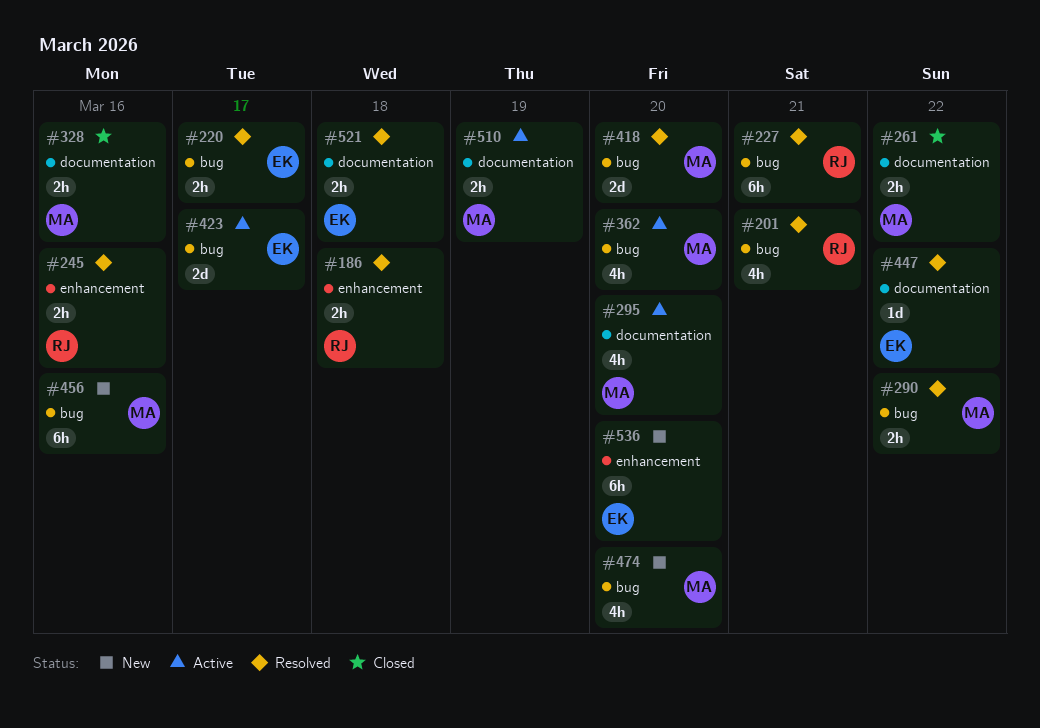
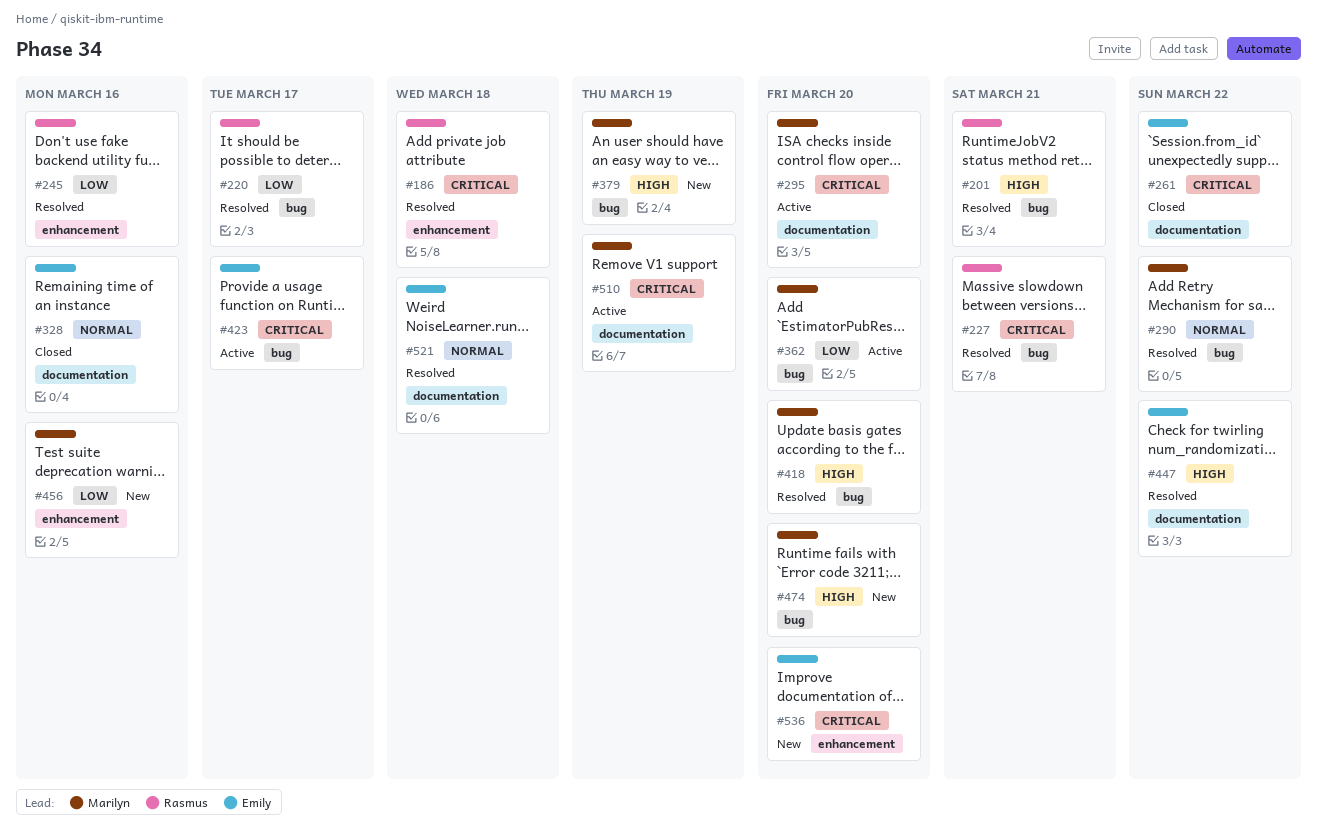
#220, owner: Emily -> Rasmus
#261, owner: Marilyn -> Emily
#328, owner: Marilyn -> Emily
#379: none -> present
#456, label: bug -> enhancement

